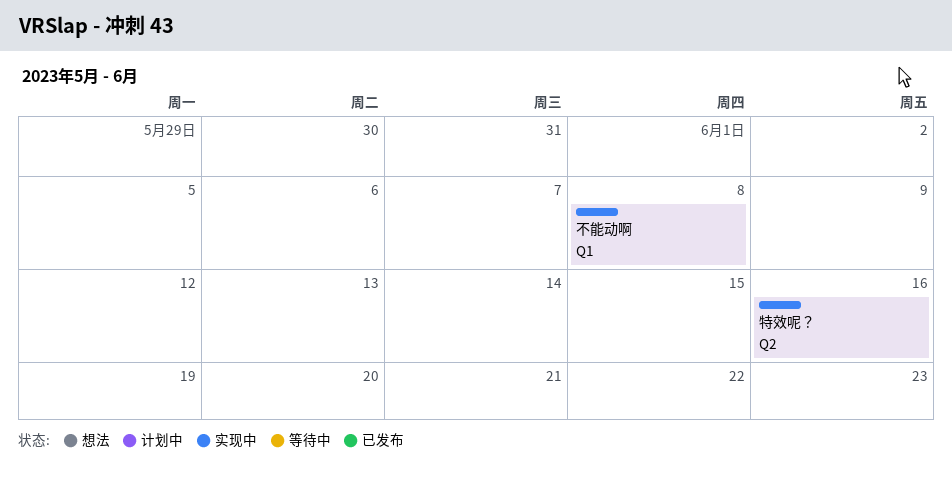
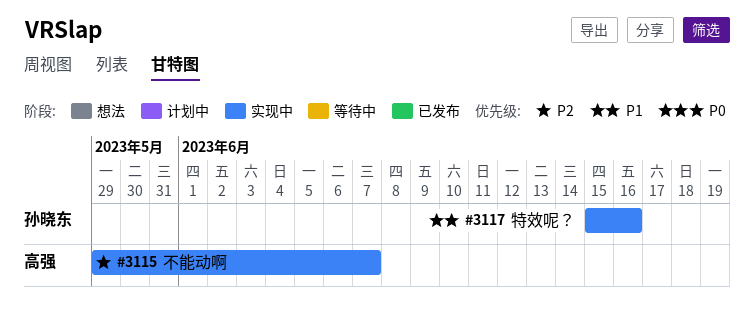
不能动啊, due: Jun 8 -> Jun 7

